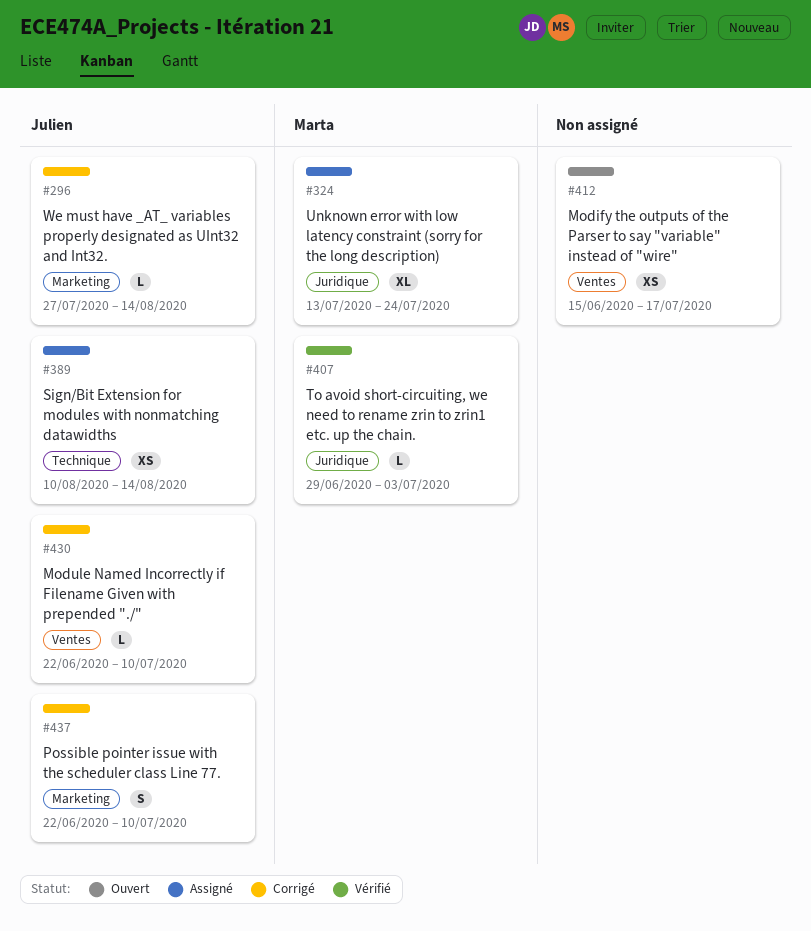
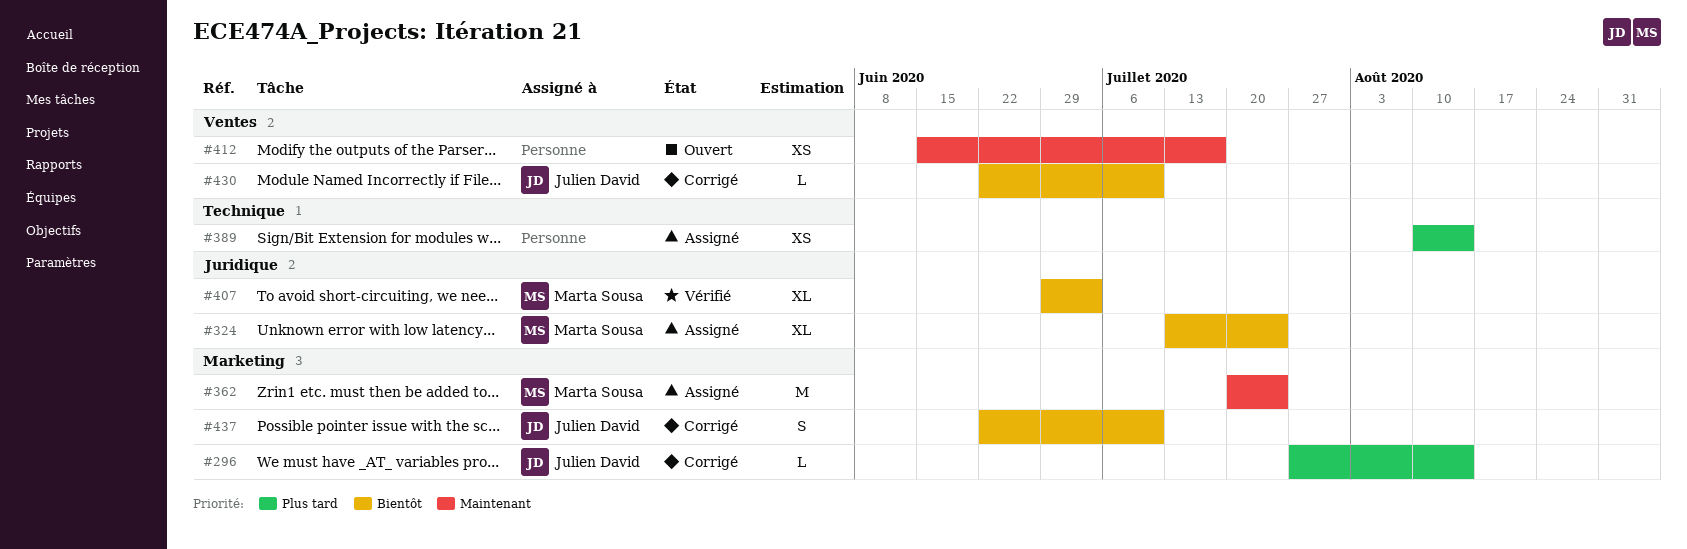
#362: none -> present
#389, owner: Julien David -> none
#407, estimate: L -> XL

